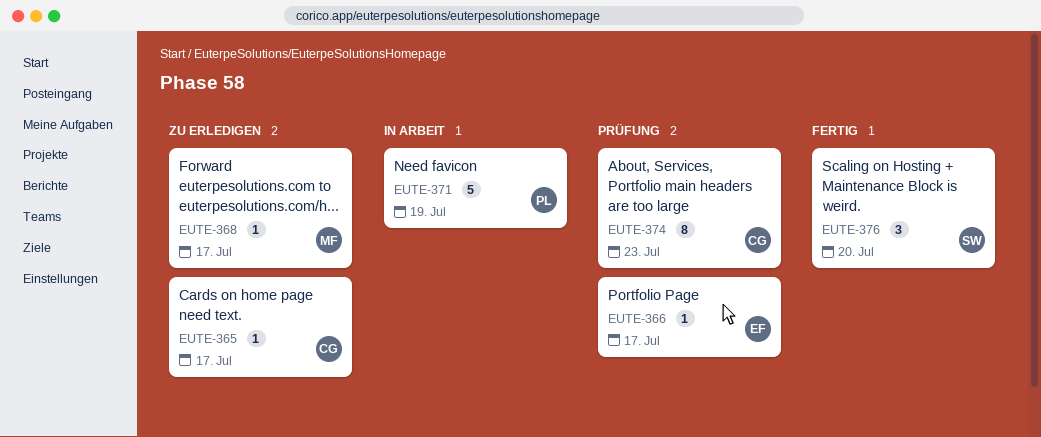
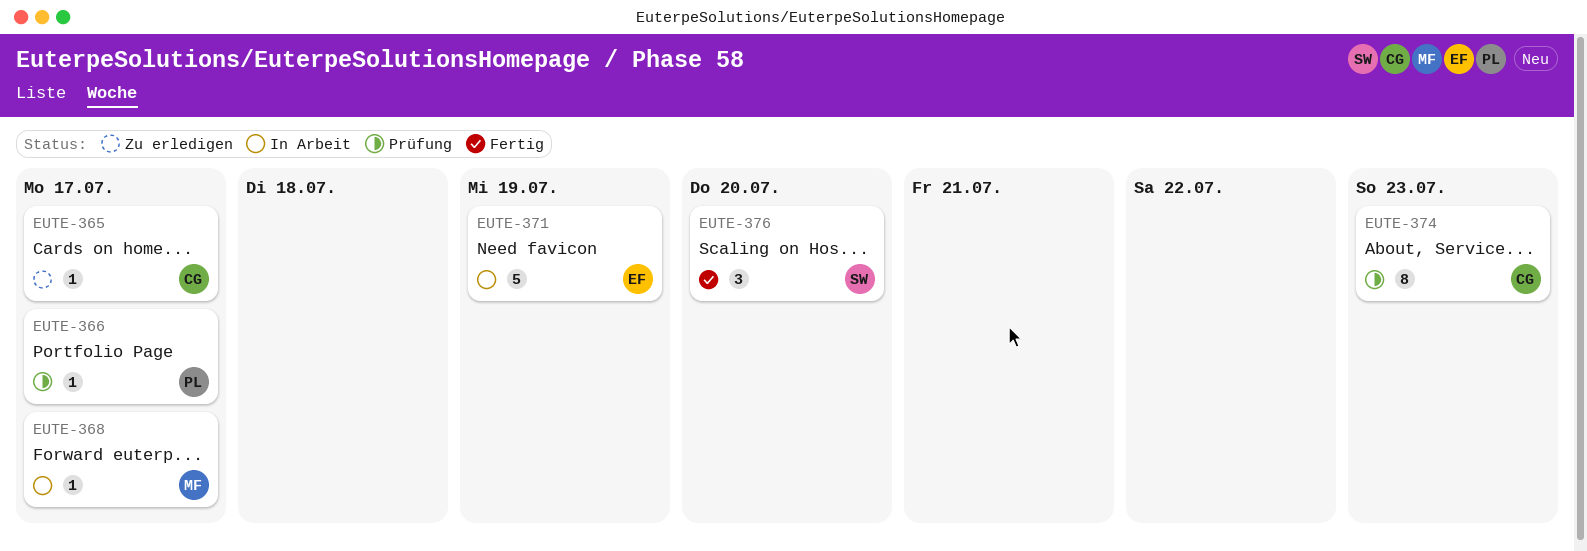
EUTE-366, owner: EF -> PL
EUTE-368, status: Zu erledigen -> In Arbeit
EUTE-371, owner: PL -> EF

